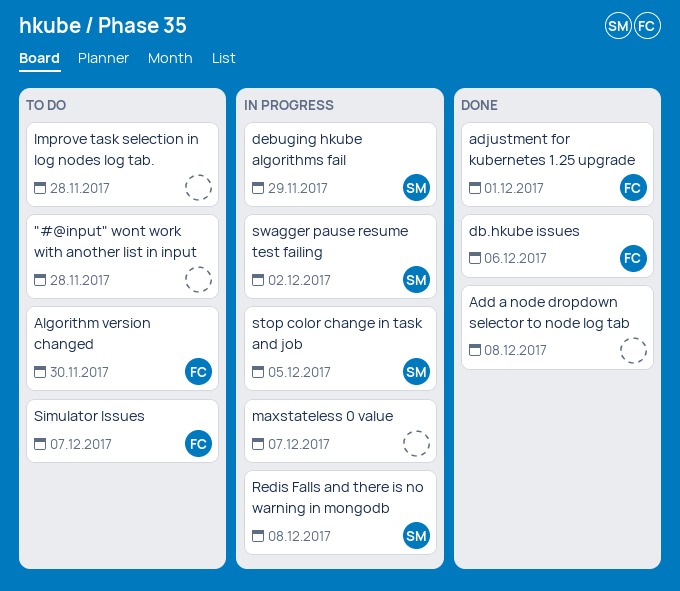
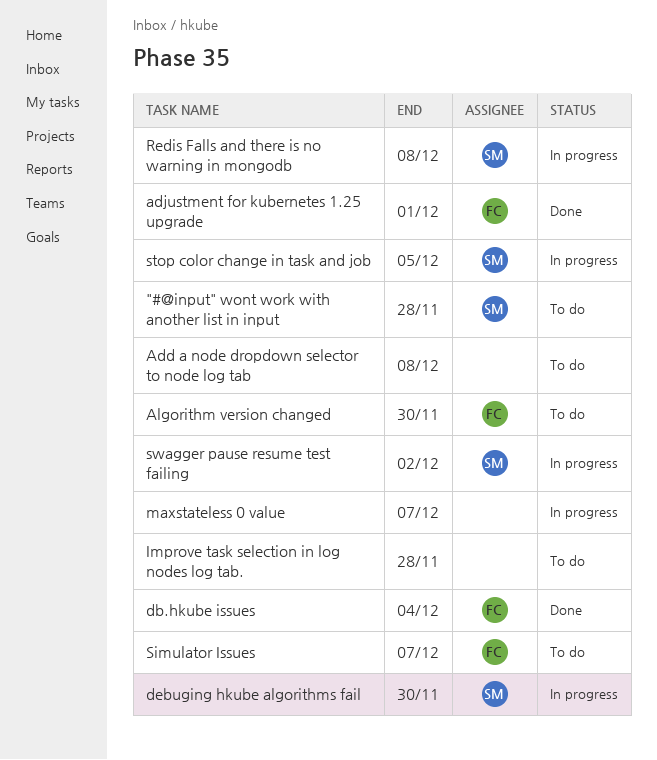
"#@input" wont work with another list in input, owner: none -> SM
Add a node dropdown selector to node log tab, status: Done -> To do
db.hkube issues, due: Dec 6 -> Dec 4
debuging hkube algorithms fail, due: Nov 29 -> Nov 30

